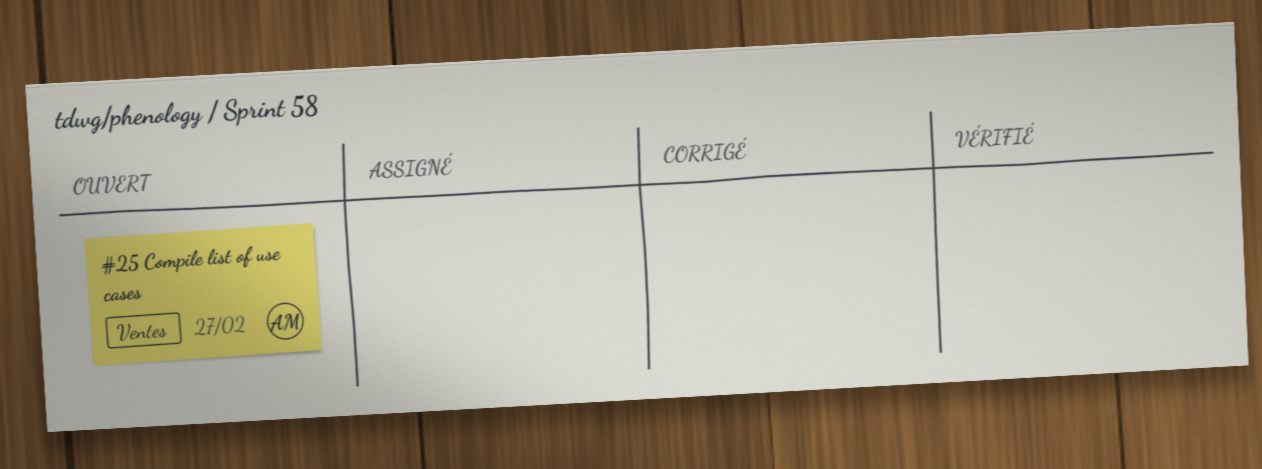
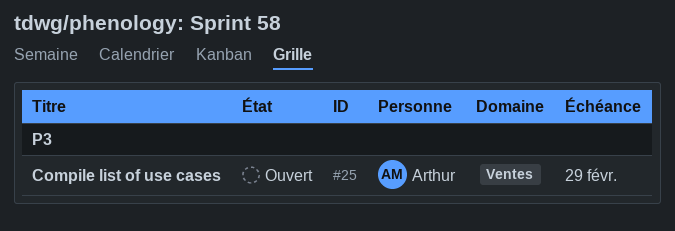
#25, due: Feb 27 -> Feb 29

